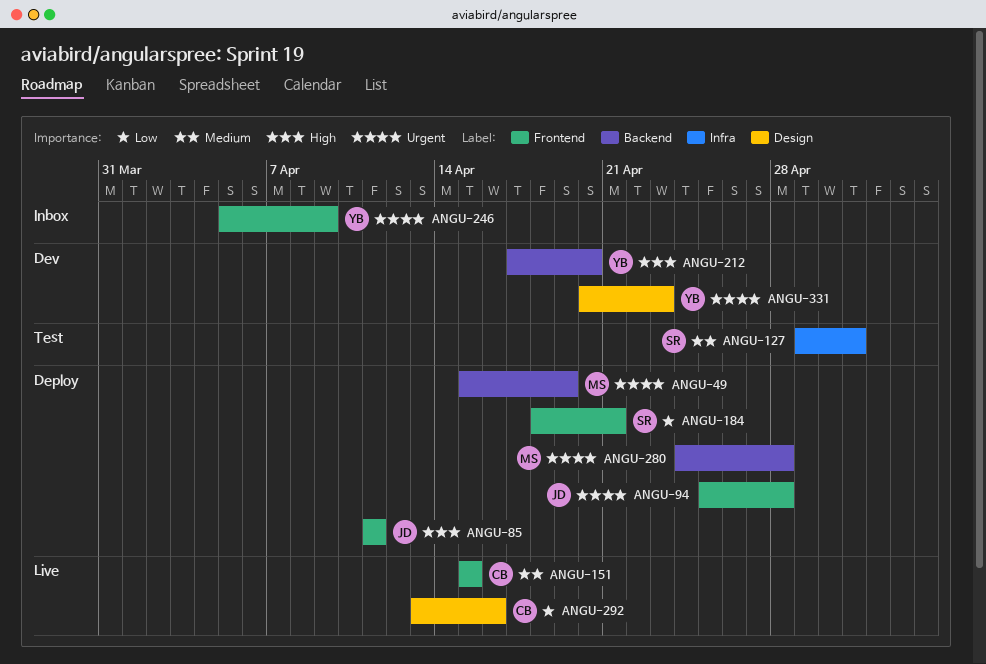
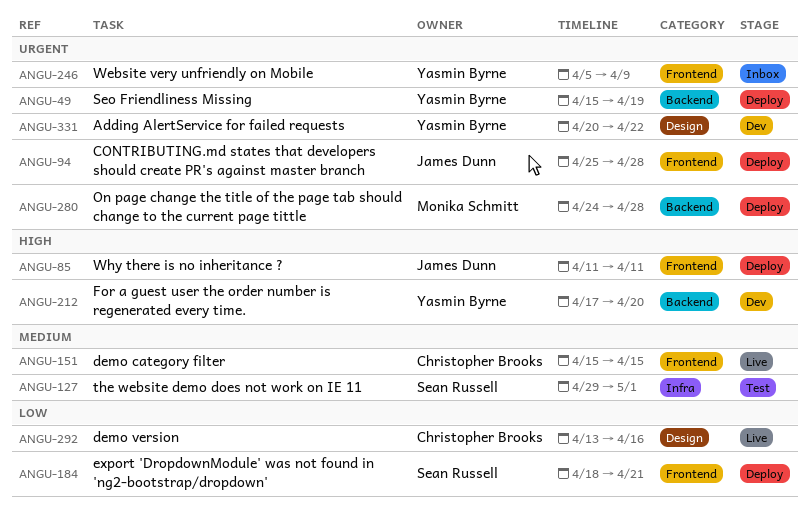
ANGU-49, owner: Monika Schmitt -> Yasmin Byrne
ANGU-331, due: Apr 23 -> Apr 22

